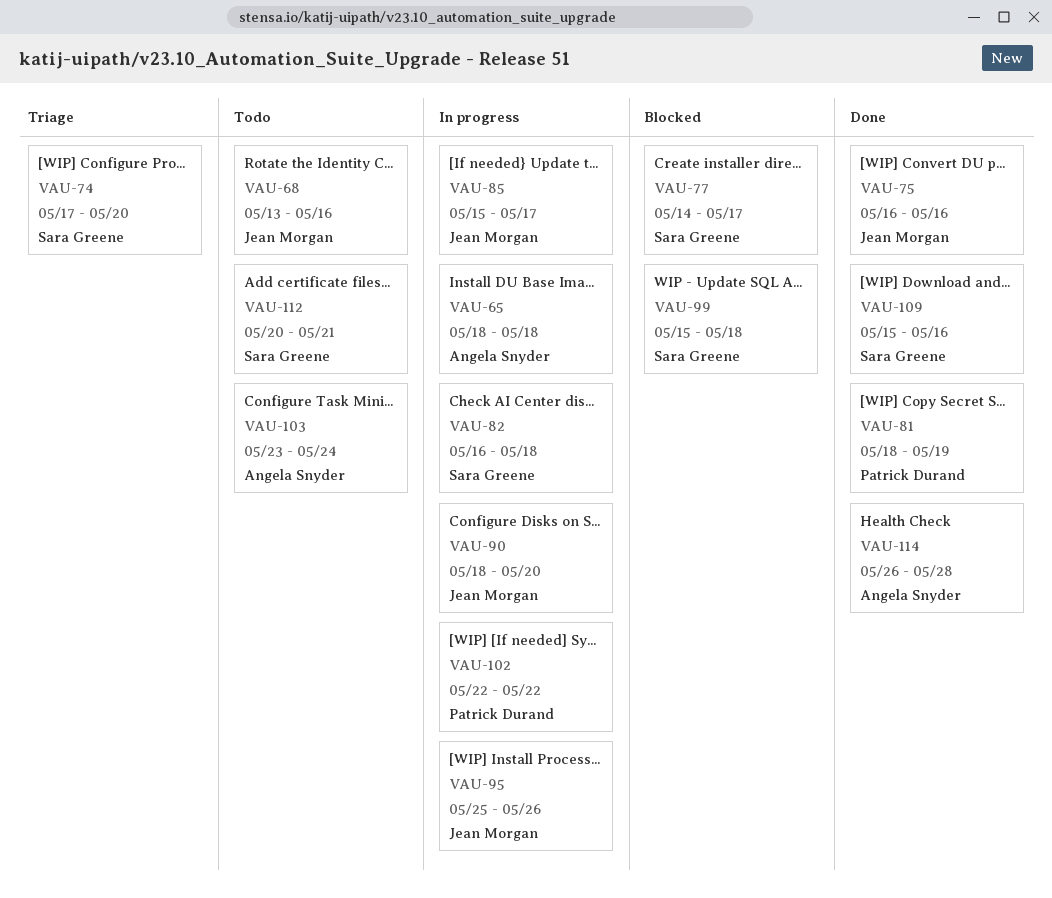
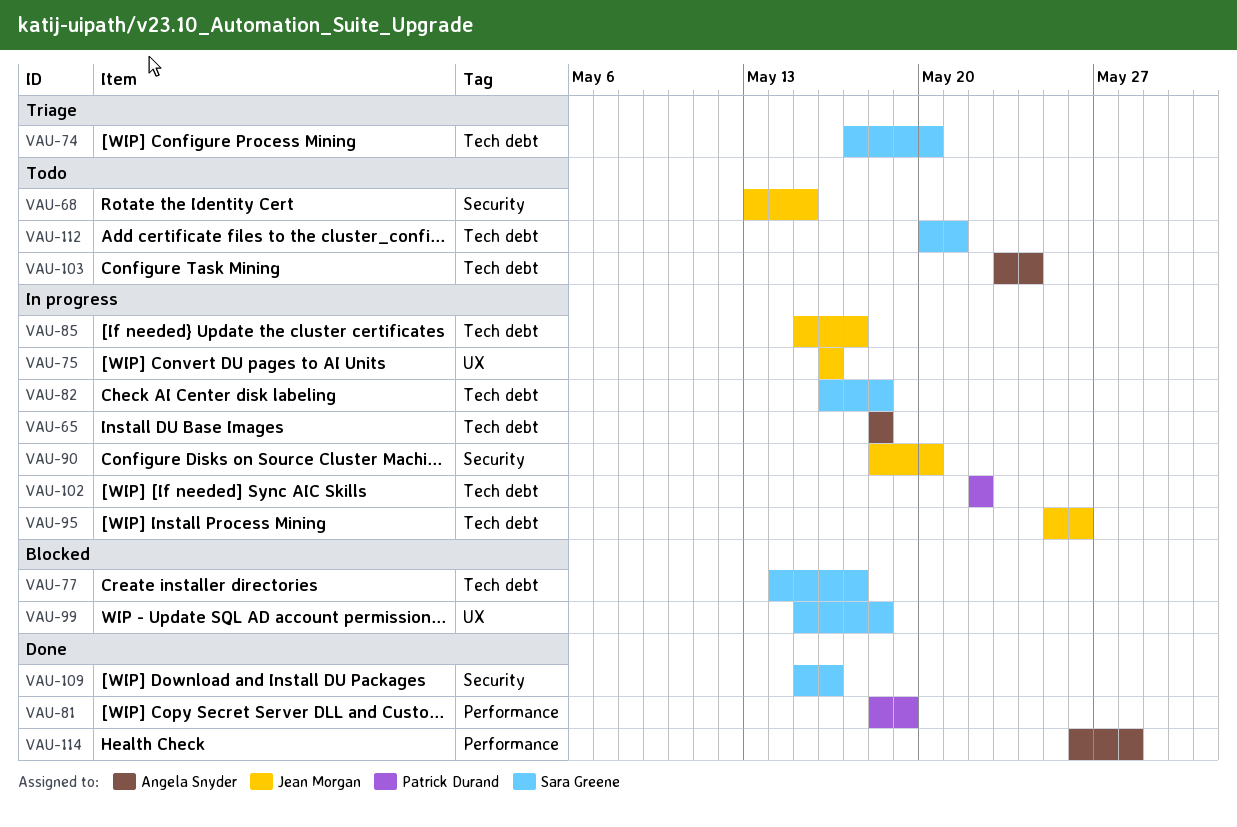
VAU-68, due: May 16 -> May 15
VAU-75, status: Done -> In progress

